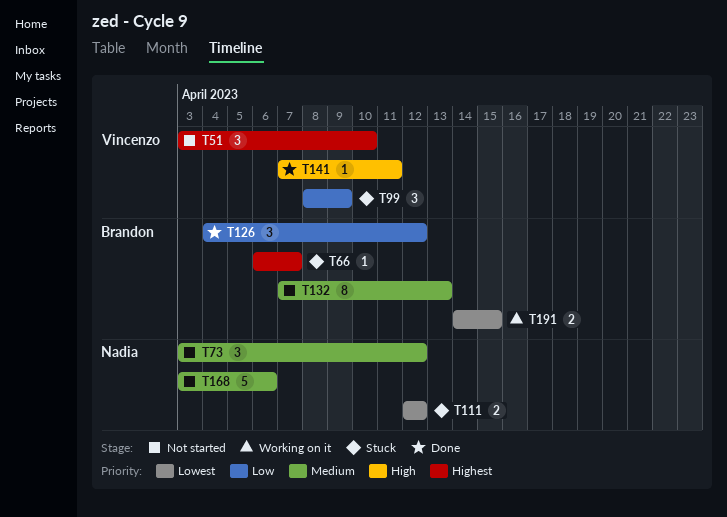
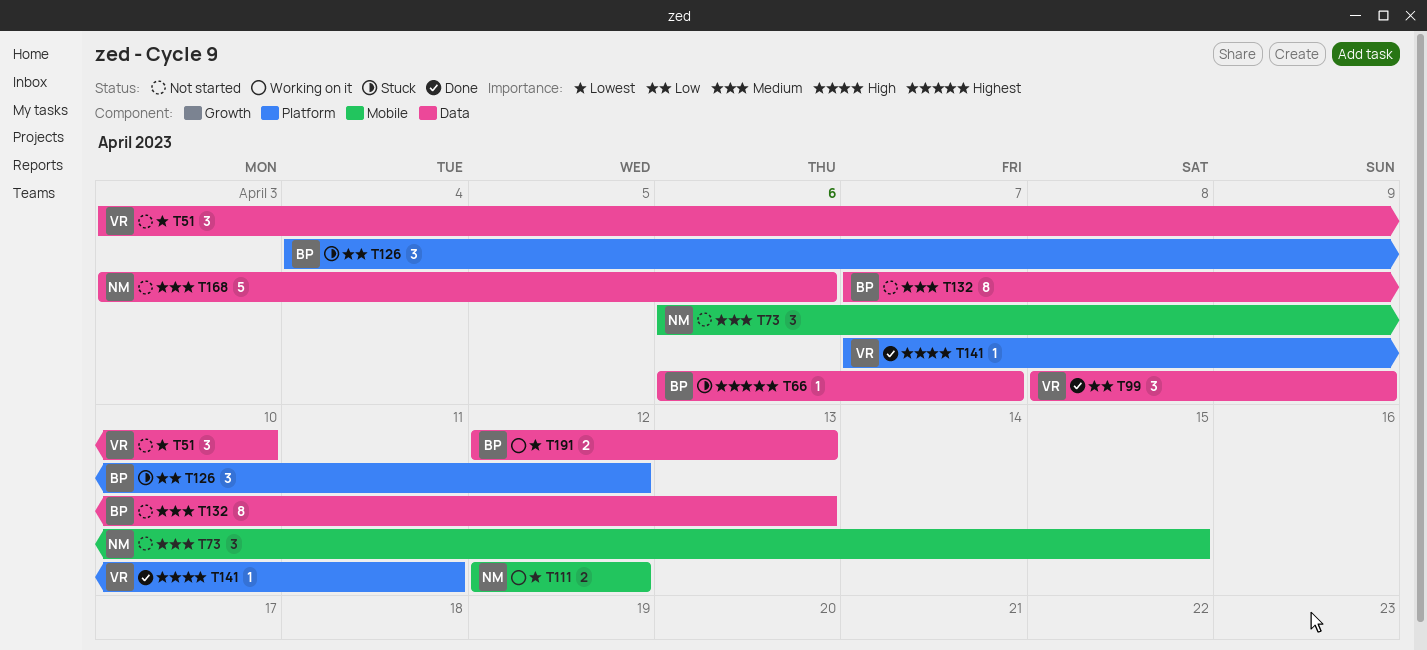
T51, priority: Highest -> Lowest
T73, start: Apr 3 -> Apr 6
T73, due: Apr 12 -> Apr 15
T99, status: Stuck -> Done
T111, status: Stuck -> Working on it
T126, status: Done -> Stuck
T191, start: Apr 14 -> Apr 12
T191, due: Apr 15 -> Apr 13

